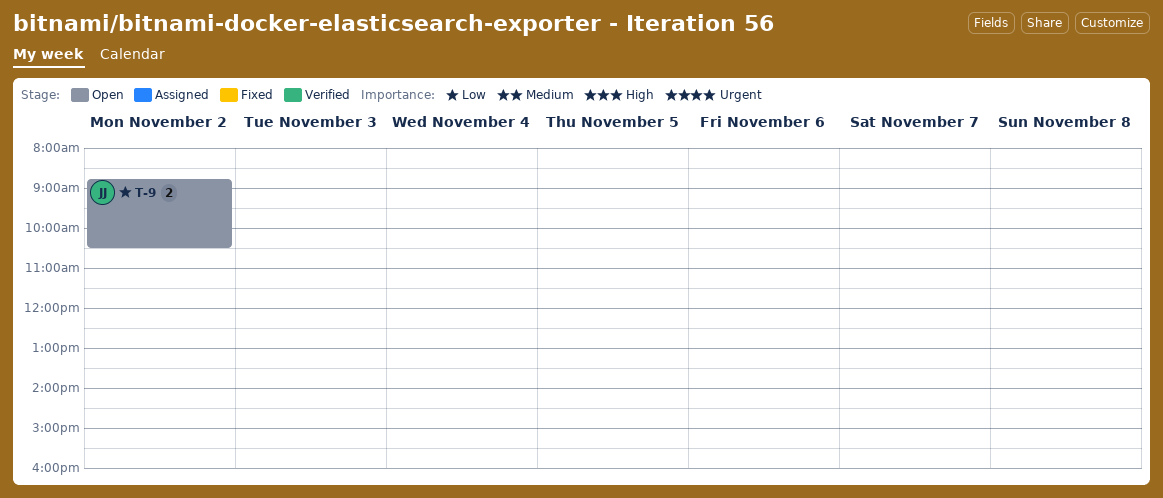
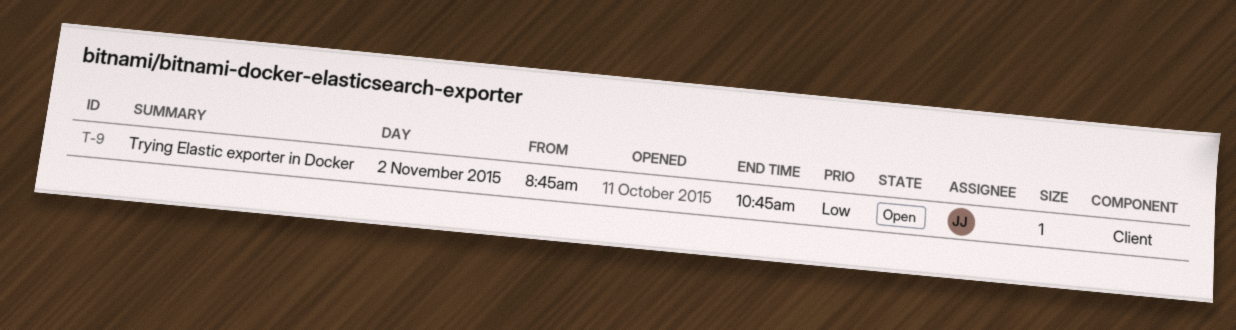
T-9, estimate: 2 -> 1
T-9, ends: 10:30 -> 10:45

